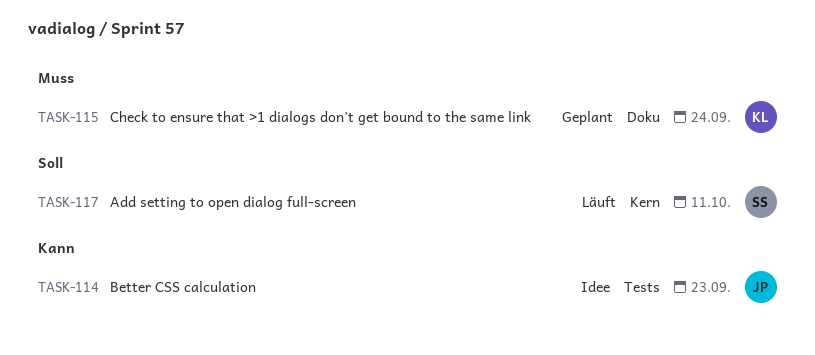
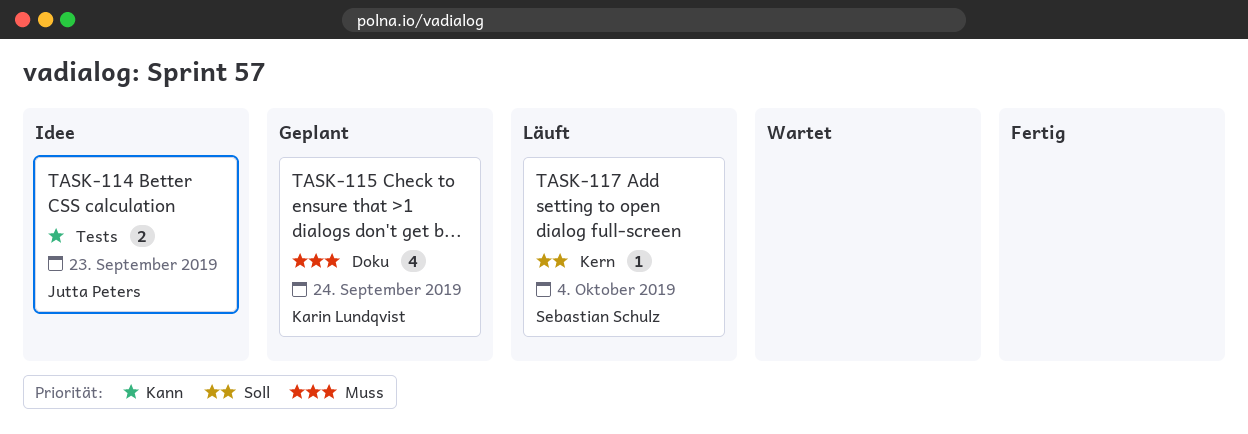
TASK-117, due: Oct 11 -> Oct 4

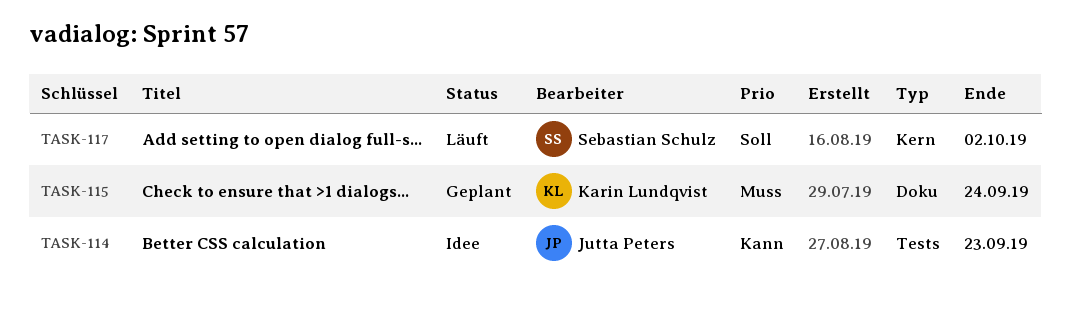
TASK-117, due: Oct 4 -> Oct 2

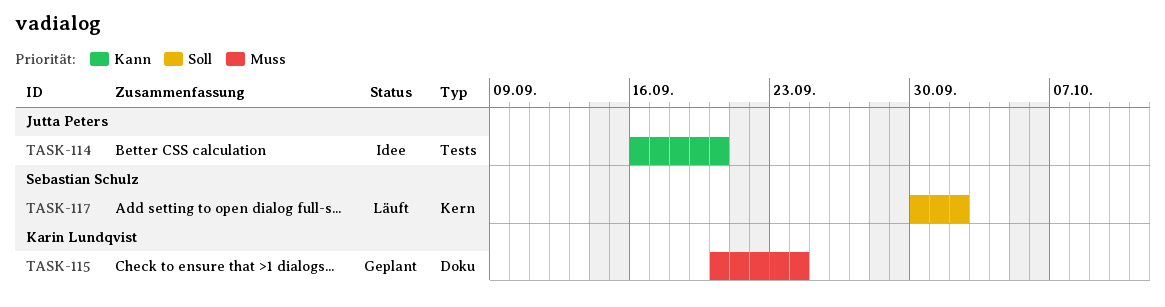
TASK-114, due: Sep 23 -> Sep 20

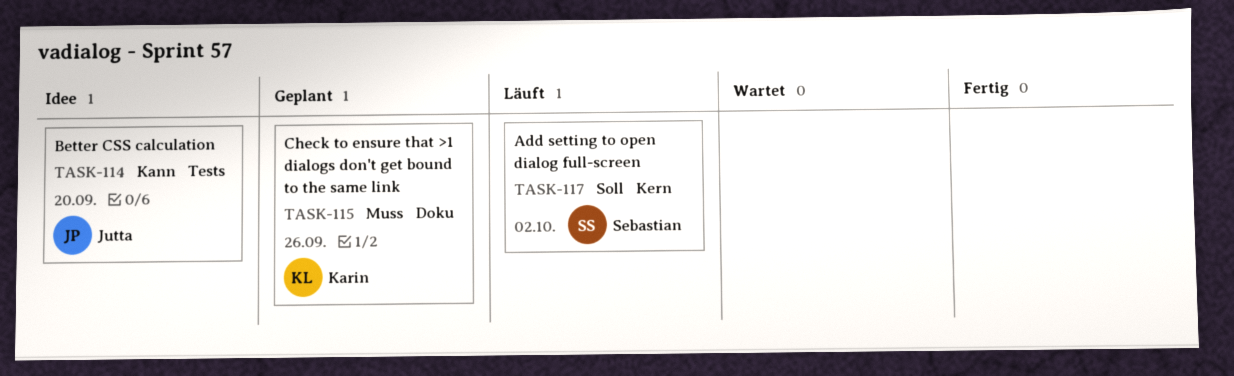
TASK-115, due: Sep 24 -> Sep 26

